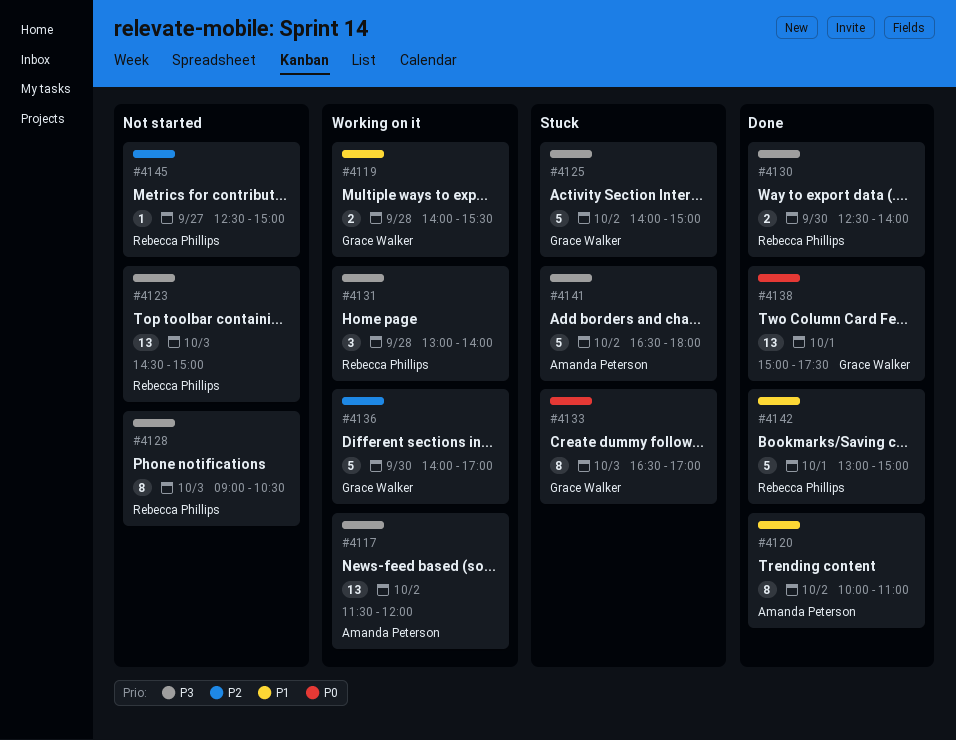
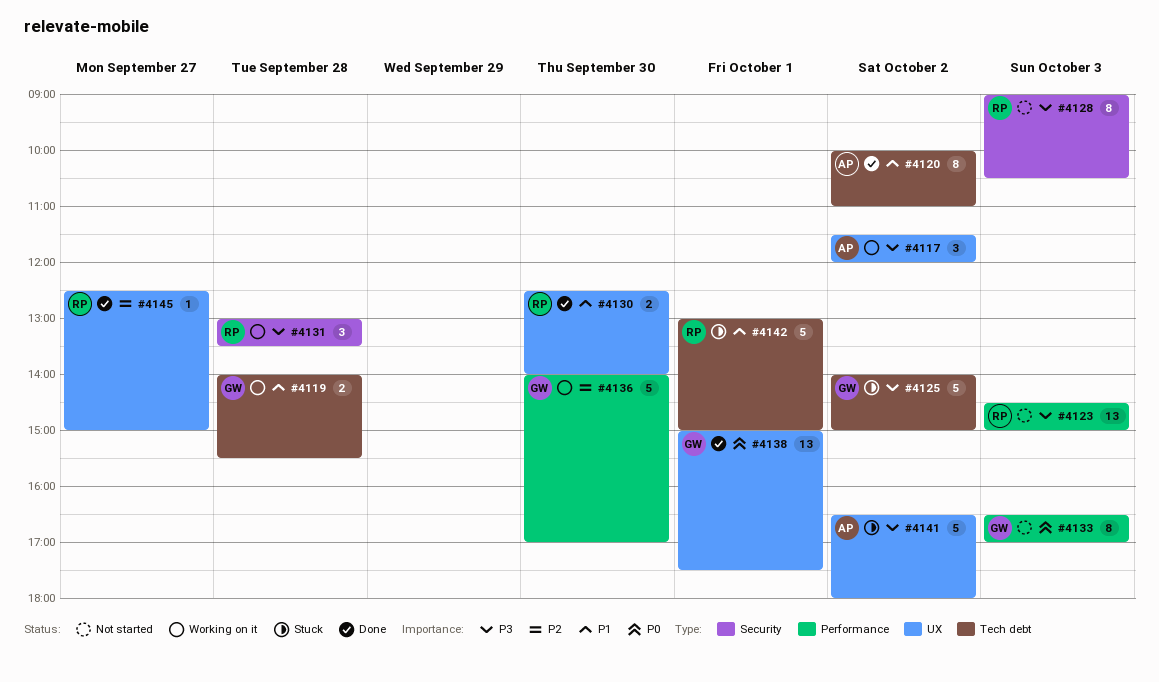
#4117, estimate: 13 -> 3
#4130, priority: P3 -> P1
#4131, ends: 14:00 -> 13:30
#4133, status: Stuck -> Not started
#4142, status: Done -> Stuck
#4145, status: Not started -> Done

